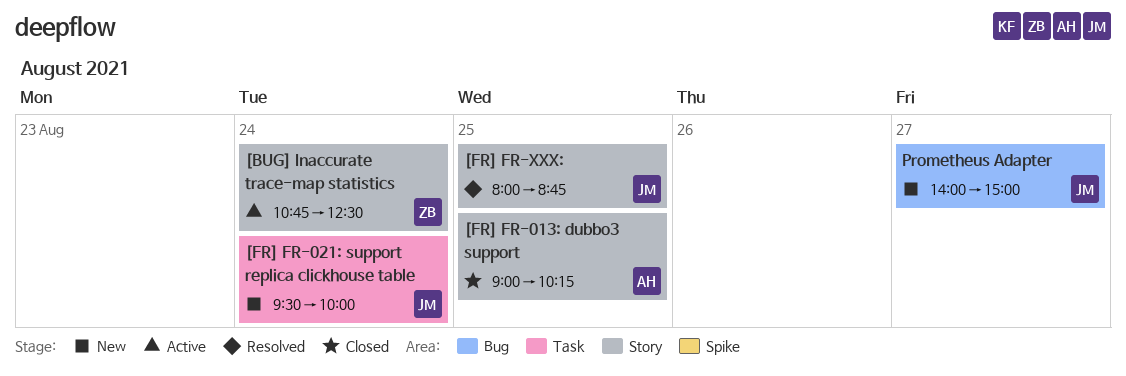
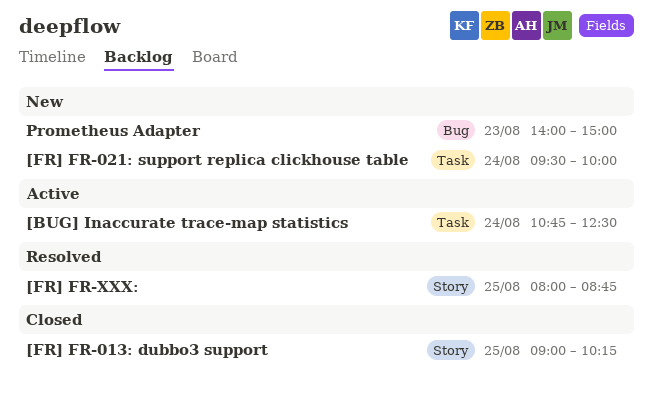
[BUG] Inaccurate trace-map statistics, label: Story -> Task
Prometheus Adapter, day: Aug 27 -> Aug 23

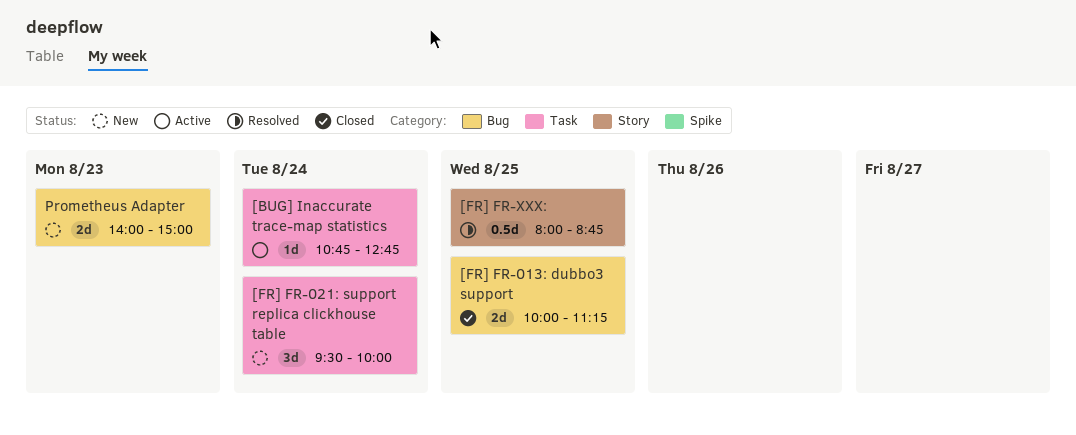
[BUG] Inaccurate trace-map statistics, ends: 12:30 -> 12:45
[FR] FR-013: dubbo3 support, label: Story -> Bug
[FR] FR-013: dubbo3 support, begins: 09:00 -> 10:00
[FR] FR-013: dubbo3 support, ends: 10:15 -> 11:15

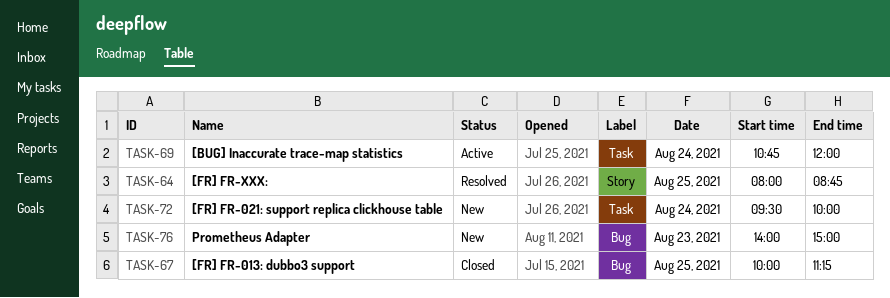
[BUG] Inaccurate trace-map statistics, ends: 12:45 -> 12:00

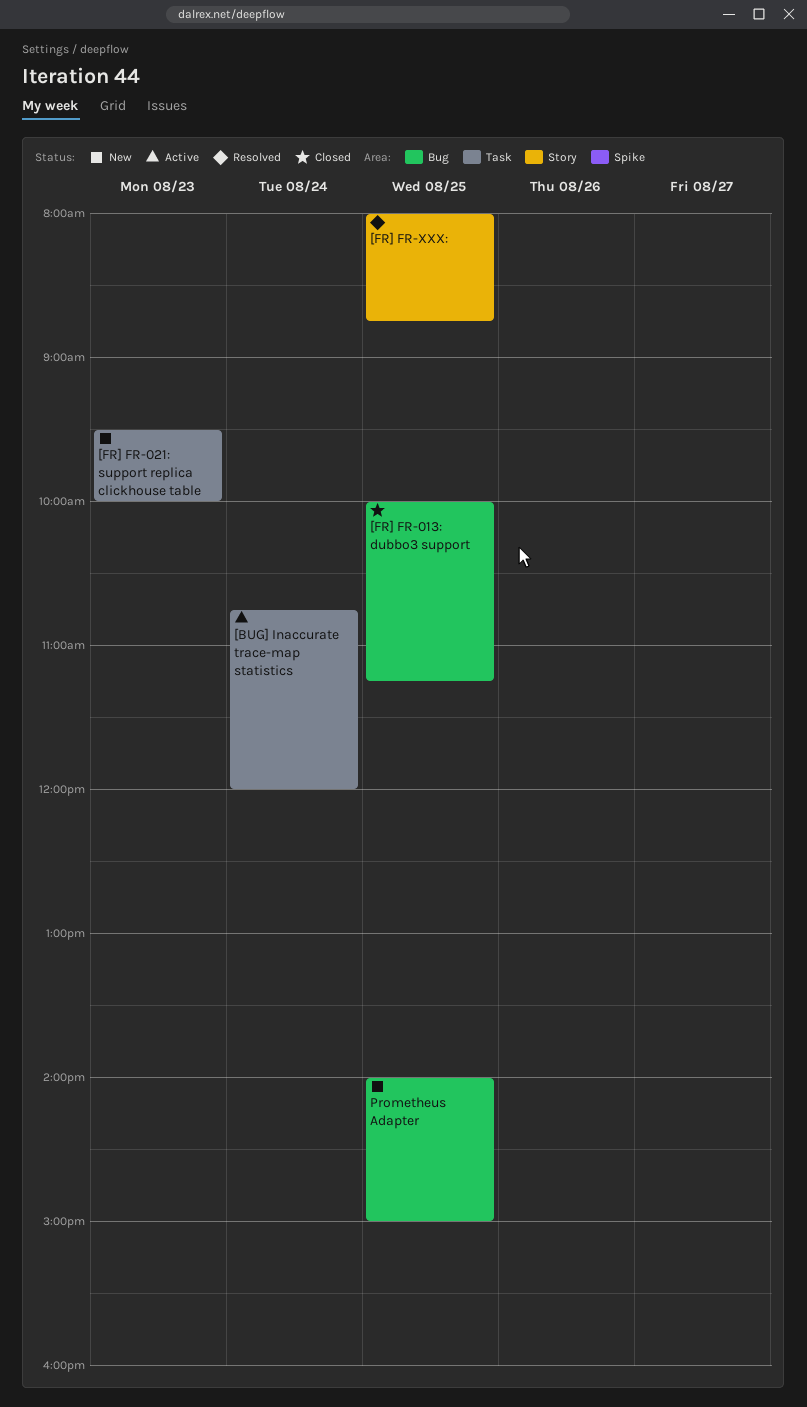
[FR] FR-021: support replica clickhouse table, day: Aug 24 -> Aug 23
Prometheus Adapter, day: Aug 23 -> Aug 25

